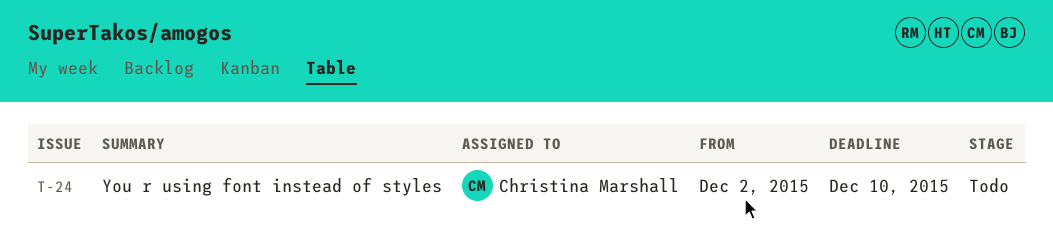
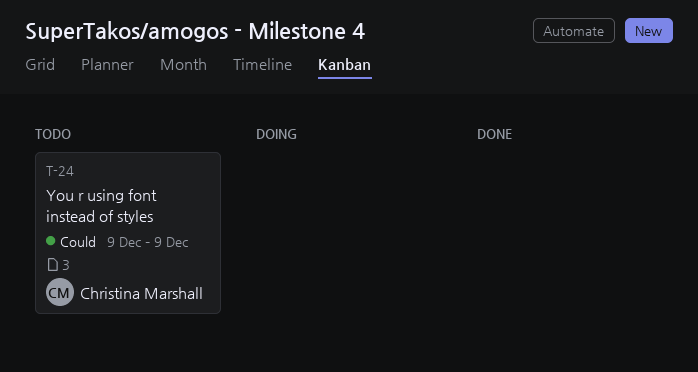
T-24, start: Dec 2 -> Dec 9
T-24, due: Dec 10 -> Dec 9

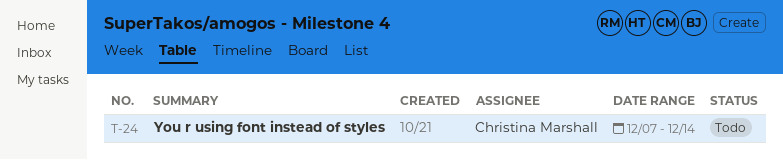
T-24, start: Dec 9 -> Dec 7
T-24, due: Dec 9 -> Dec 14

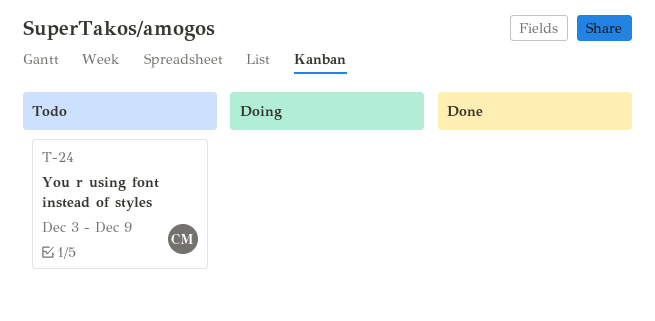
T-24, start: Dec 7 -> Dec 3
T-24, due: Dec 14 -> Dec 9

